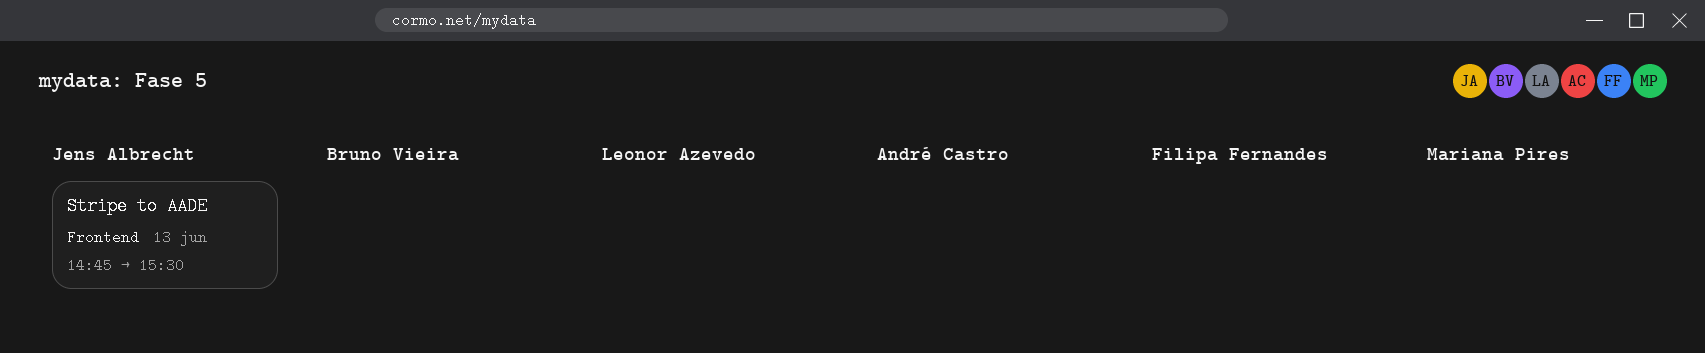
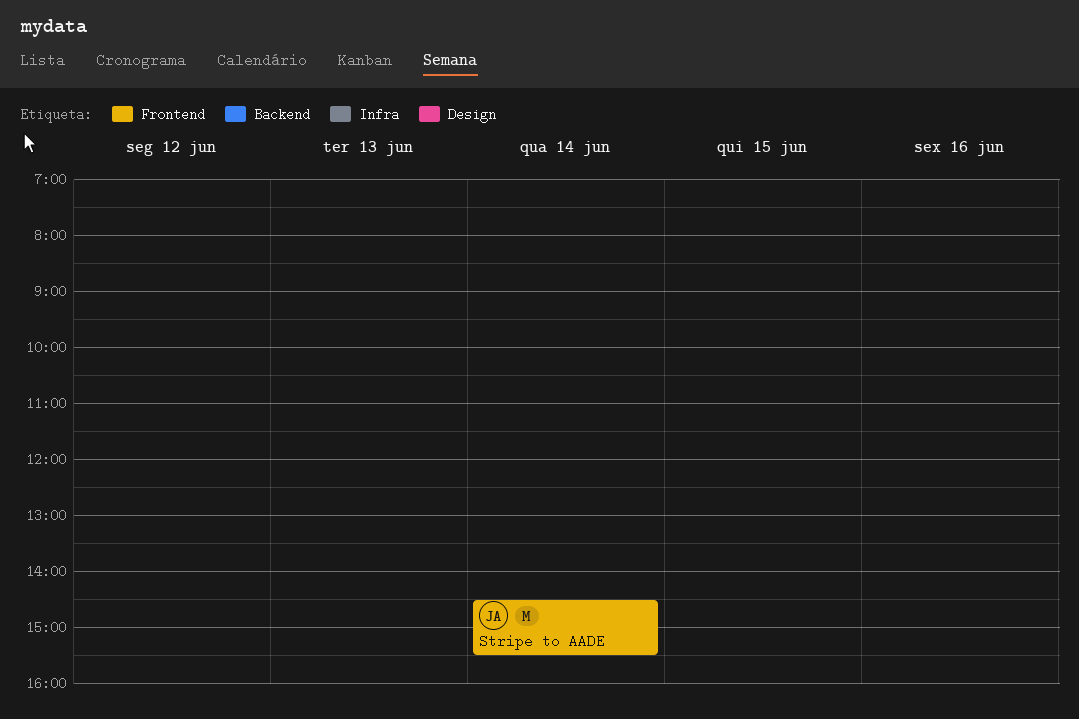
Stripe to AADE, day: Jun 13 -> Jun 14
Stripe to AADE, begins: 14:45 -> 14:30

